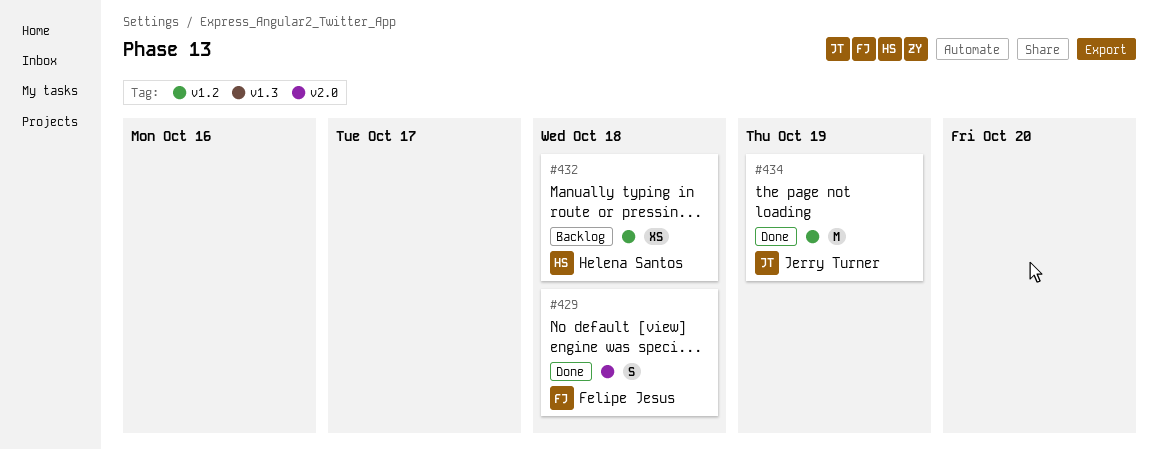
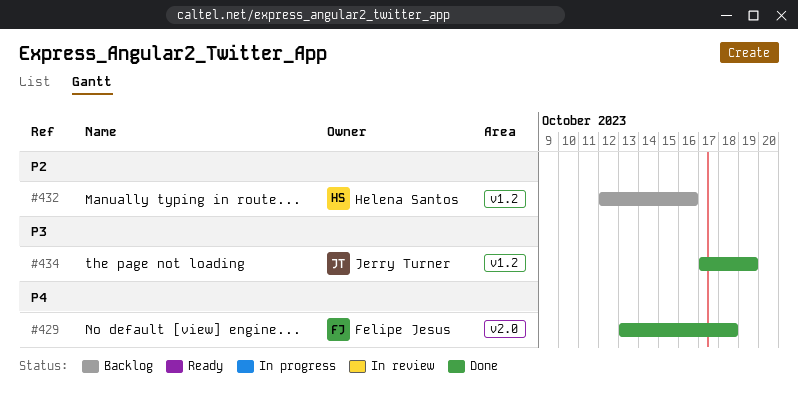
#432, due: Oct 18 -> Oct 16

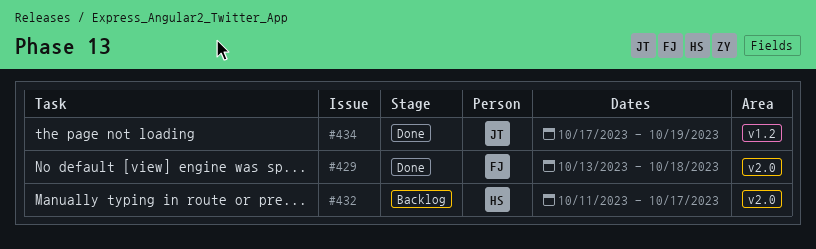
#432, label: v1.2 -> v2.0
#432, start: Oct 12 -> Oct 11
#432, due: Oct 16 -> Oct 17

